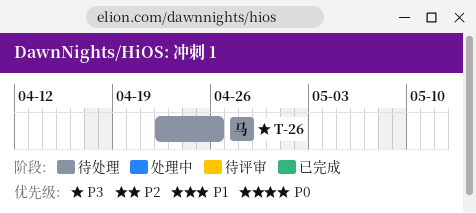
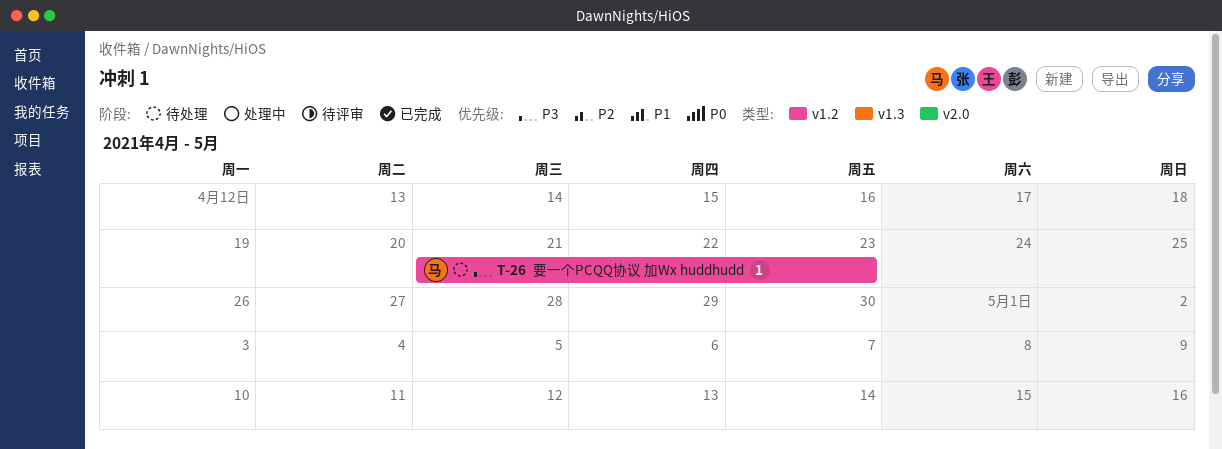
T-26, start: Apr 22 -> Apr 21
T-26, due: Apr 26 -> Apr 23

